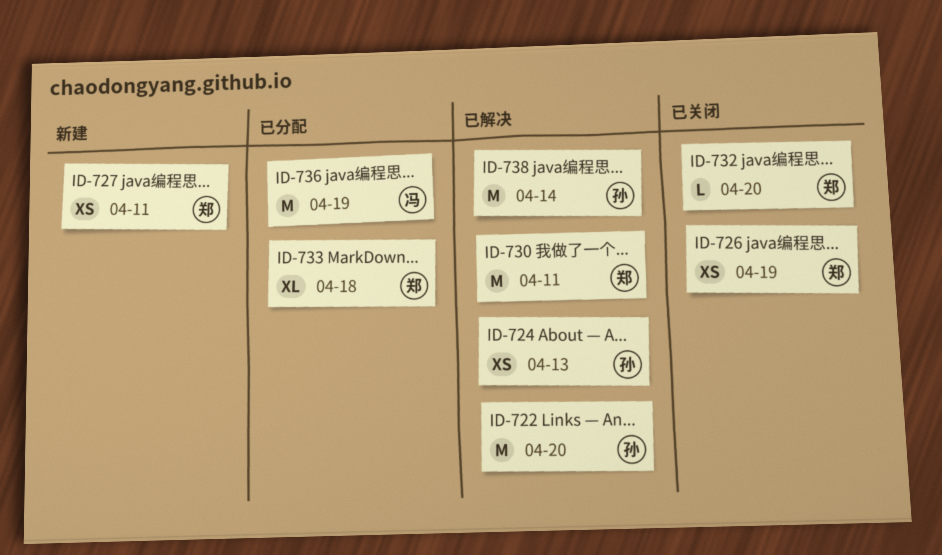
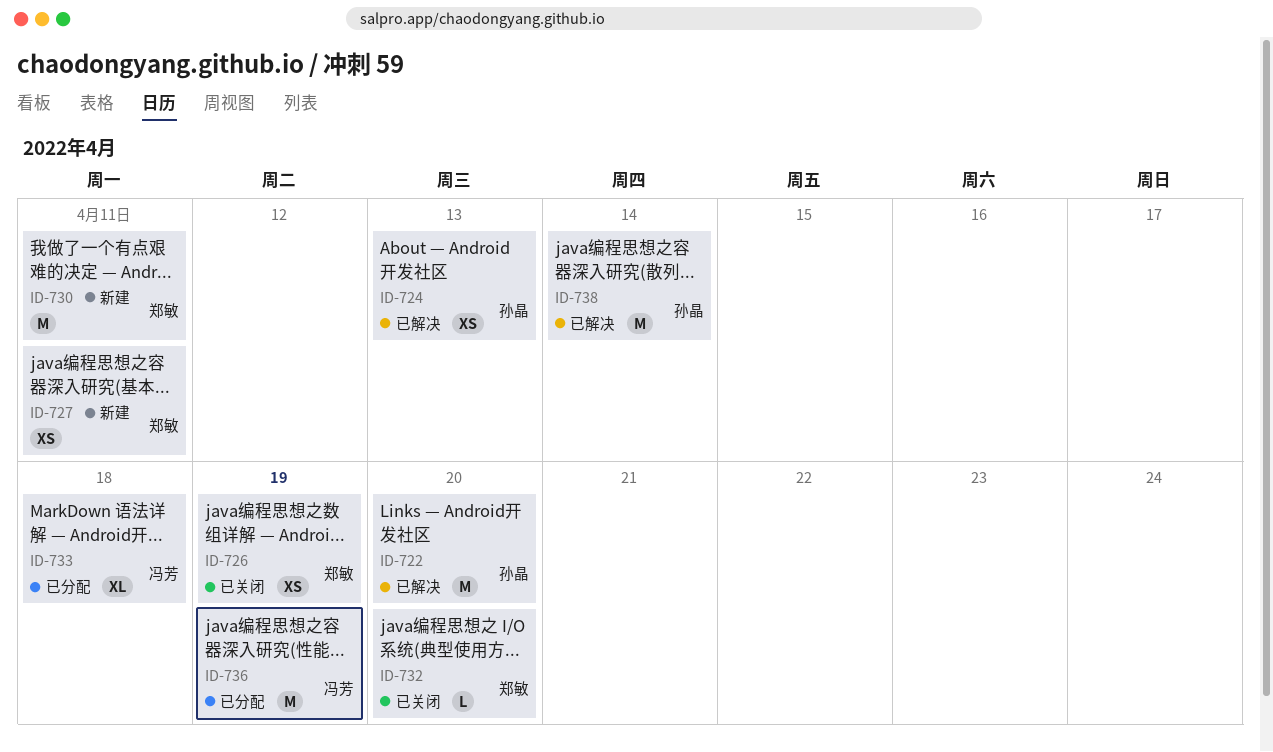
ID-730, status: 已解决 -> 新建
ID-733, owner: 郑敏 -> 冯芳

